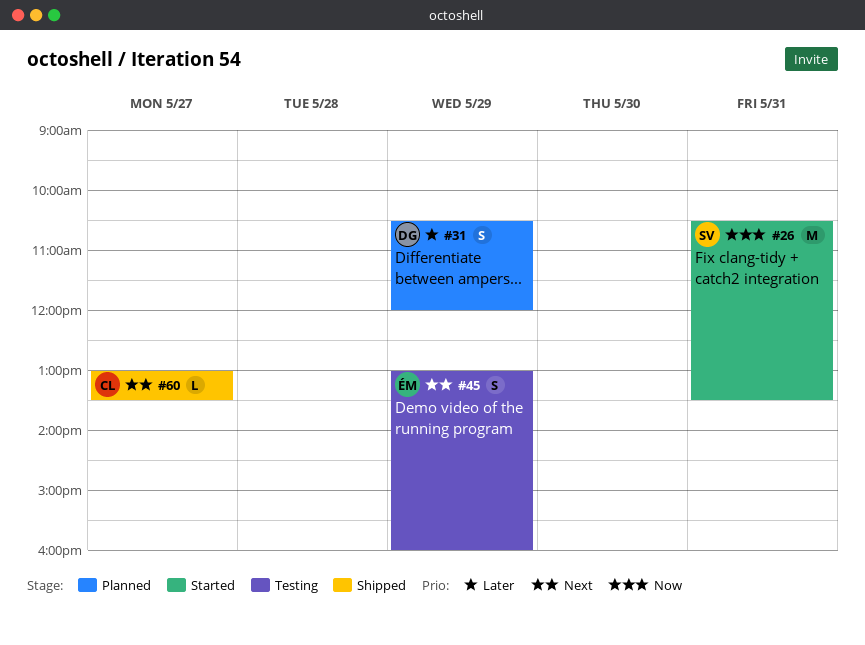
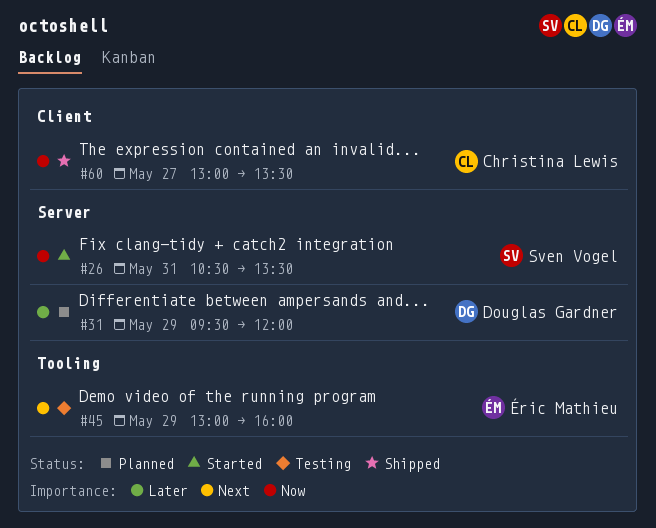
#31, begins: 10:30 -> 09:30
#60, priority: Next -> Now

